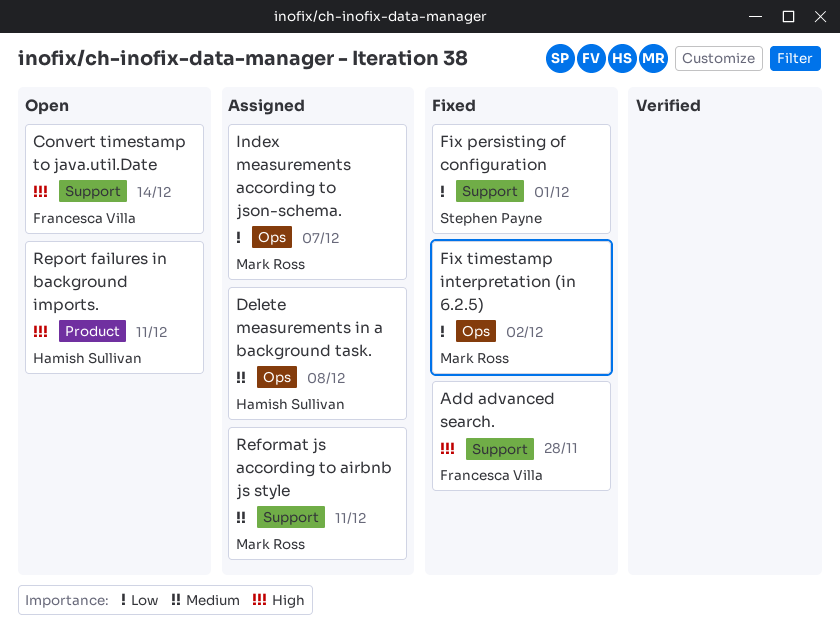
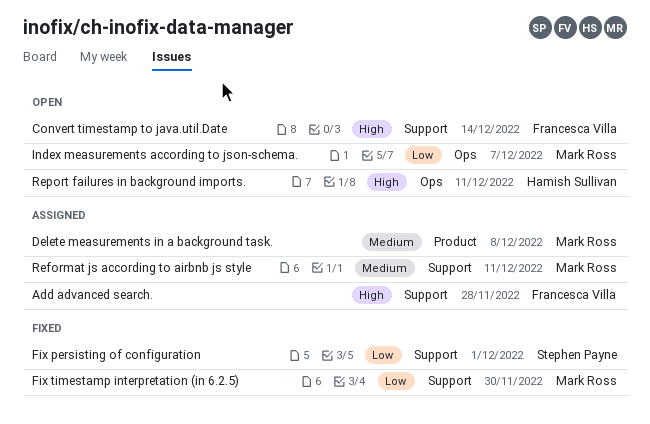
Add advanced search., status: Fixed -> Assigned
Delete measurements in a background task., owner: Hamish Sullivan -> Mark Ross
Delete measurements in a background task., label: Ops -> Product
Fix timestamp interpretation (in 6.2.5), label: Ops -> Support
Fix timestamp interpretation (in 6.2.5), due: Dec 2 -> Nov 30
Index measurements according to json-schema., status: Assigned -> Open
Report failures in background imports., label: Product -> Ops

